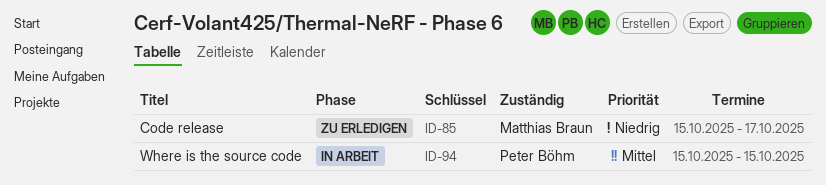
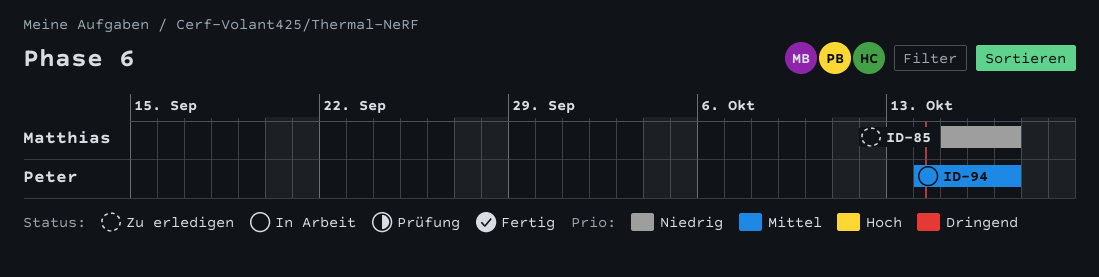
ID-94, start: Oct 15 -> Oct 14
ID-94, due: Oct 15 -> Oct 17

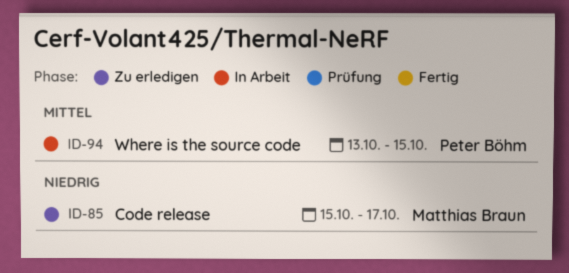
ID-94, start: Oct 14 -> Oct 13
ID-94, due: Oct 17 -> Oct 15

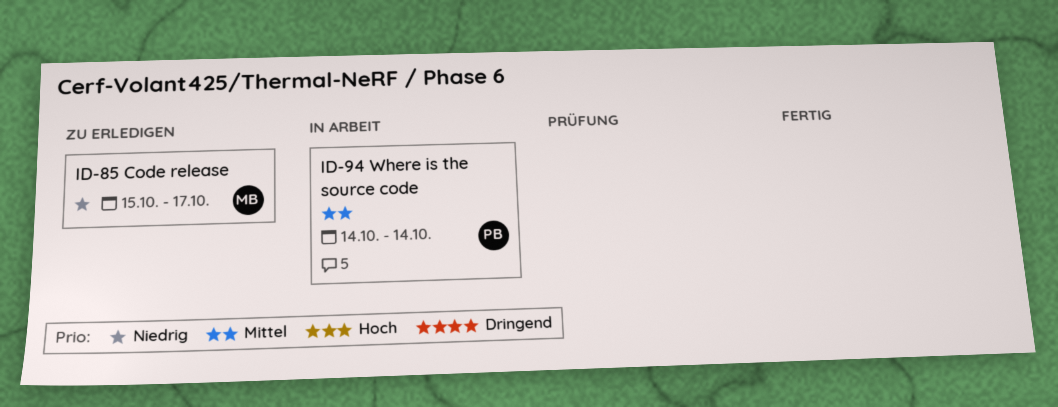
ID-94, start: Oct 13 -> Oct 14
ID-94, due: Oct 15 -> Oct 14

